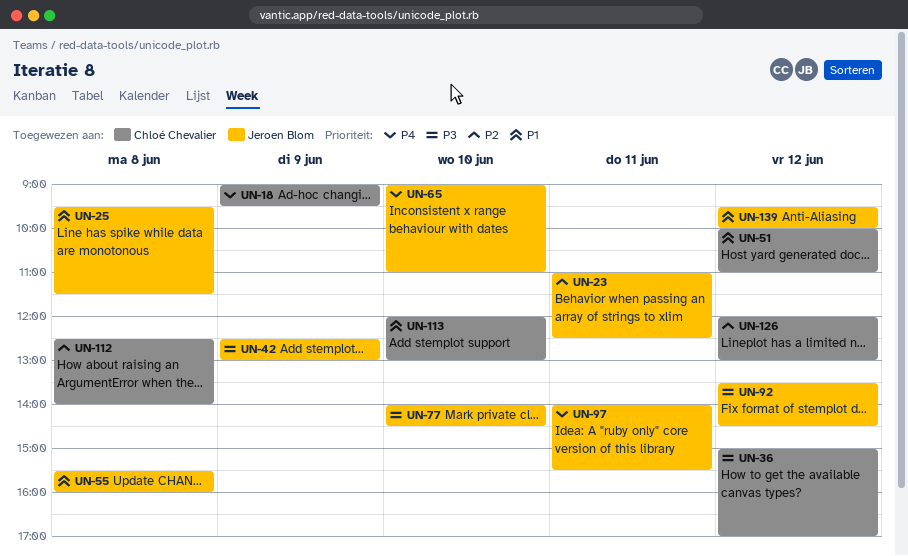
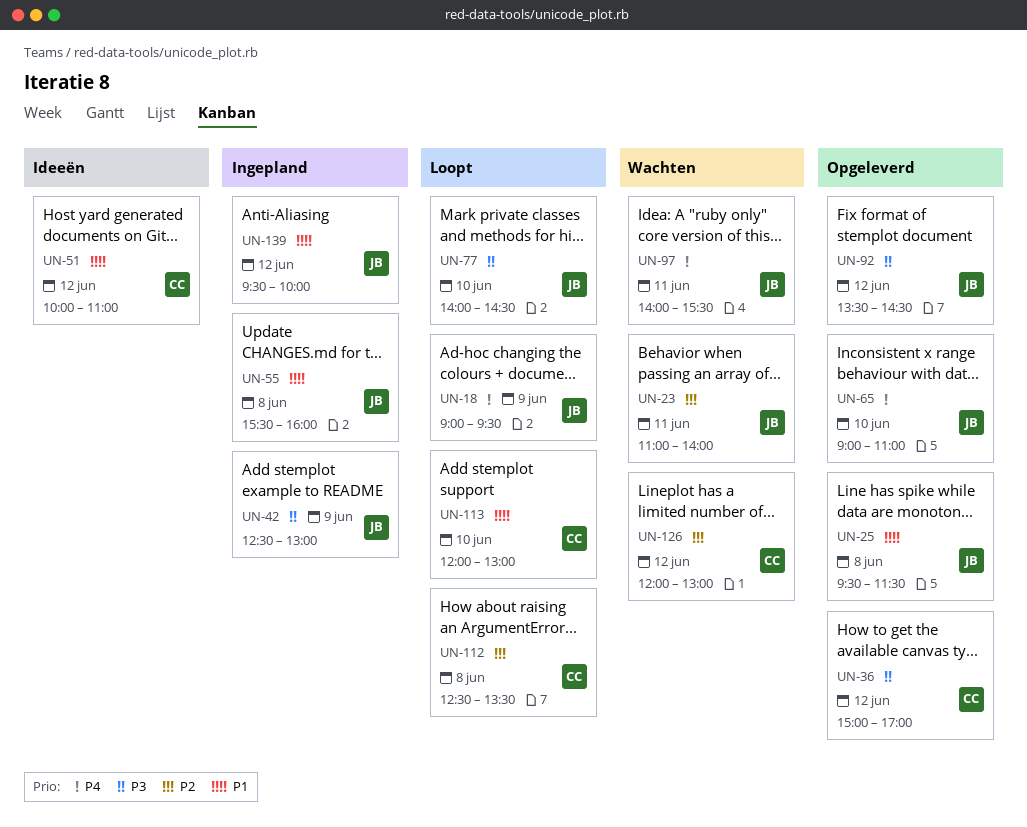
UN-18, owner: Chloé Chevalier -> Jeroen Blom
UN-23, ends: 12:30 -> 14:00
UN-112, ends: 14:00 -> 13:30

